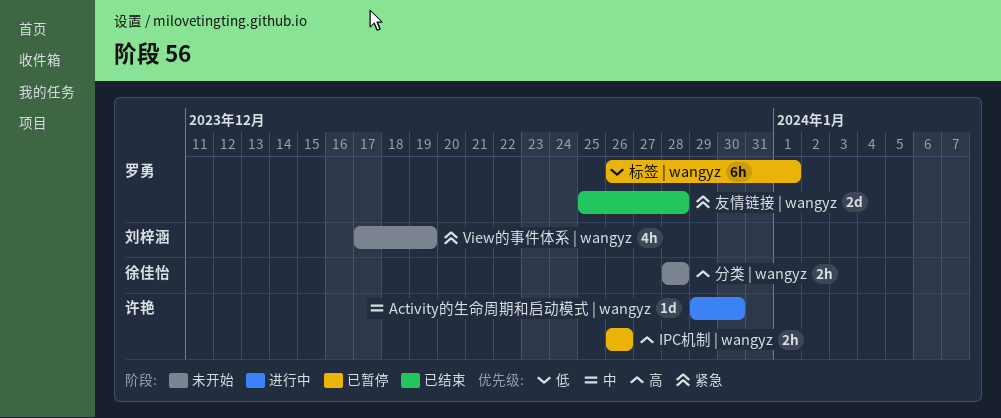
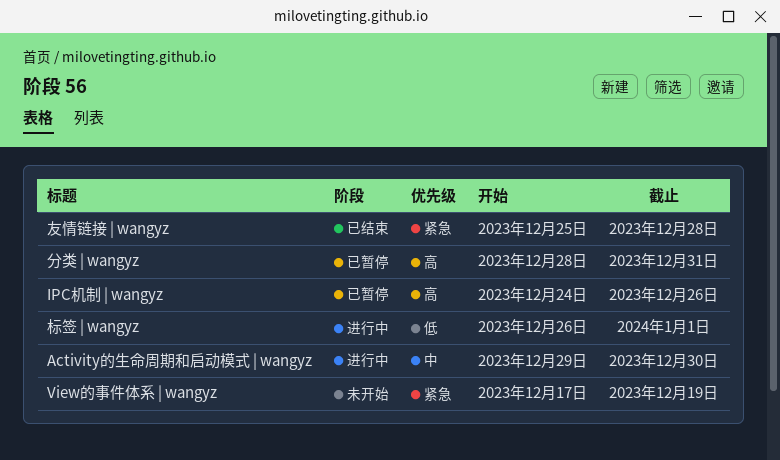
IPC机制 | wangyz, start: Dec 26 -> Dec 24
分类 | wangyz, status: 未开始 -> 已暂停
分类 | wangyz, due: Dec 28 -> Dec 31
标签 | wangyz, status: 已暂停 -> 进行中

